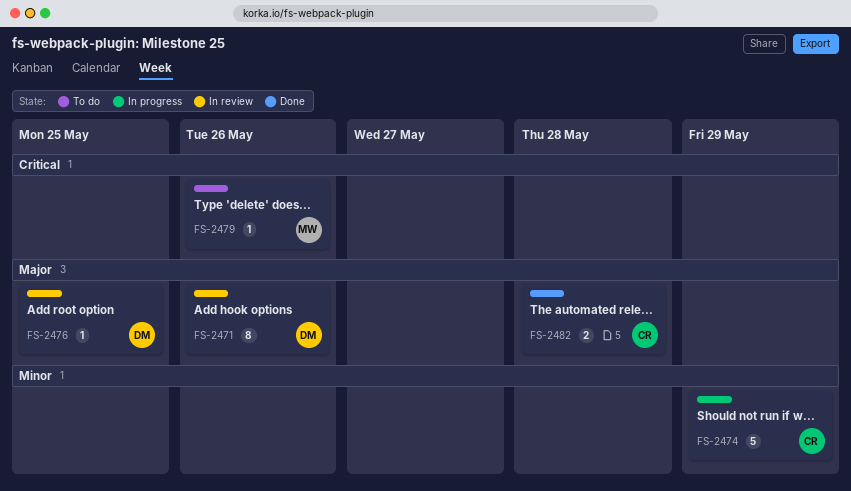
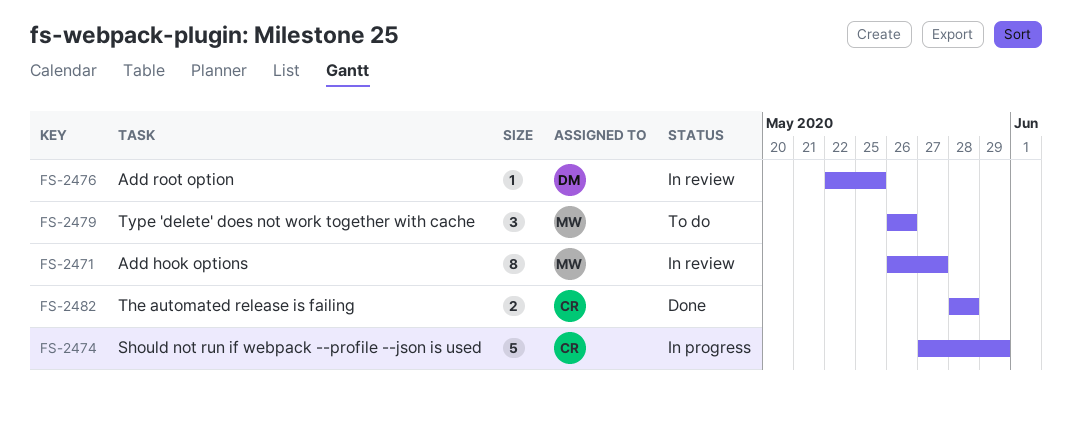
FS-2471, owner: DM -> MW
FS-2471, due: May 26 -> May 27
FS-2479, estimate: 1 -> 3

